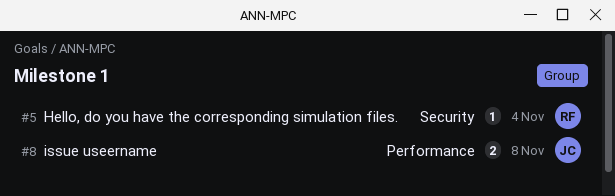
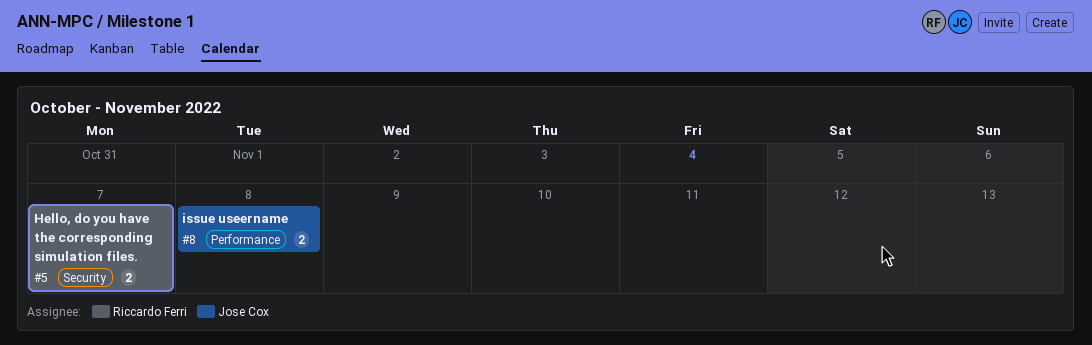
#5, estimate: 1 -> 2
#5, due: Nov 4 -> Nov 7

